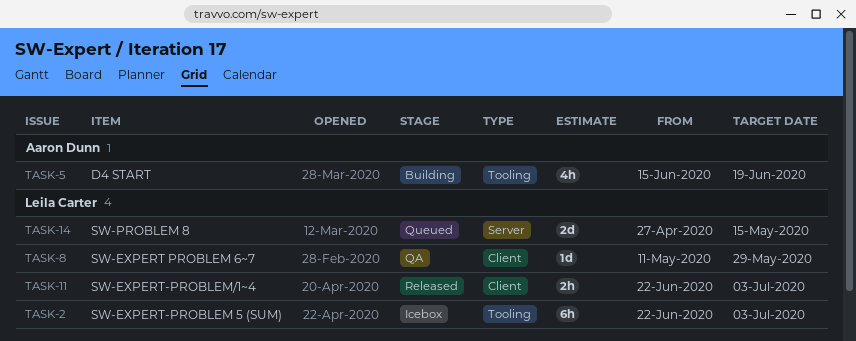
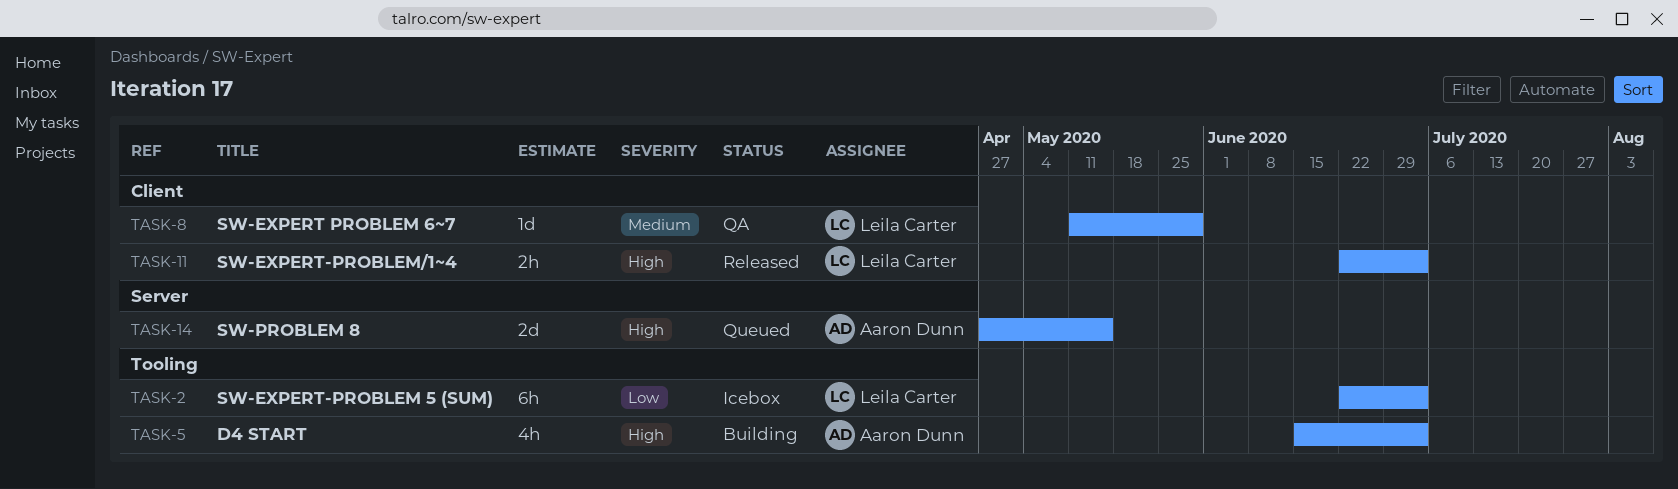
TASK-5, due: Jun 19 -> Jul 3
TASK-14, owner: Leila Carter -> Aaron Dunn

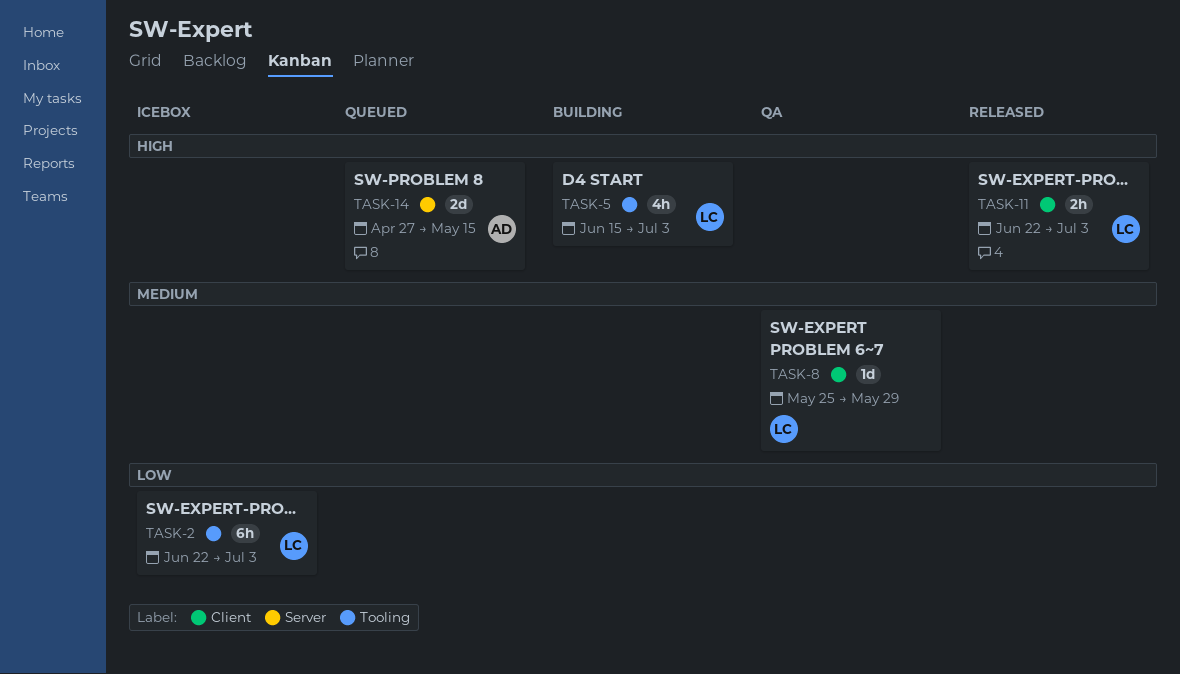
TASK-5, owner: Aaron Dunn -> Leila Carter
TASK-8, start: May 11 -> May 25

